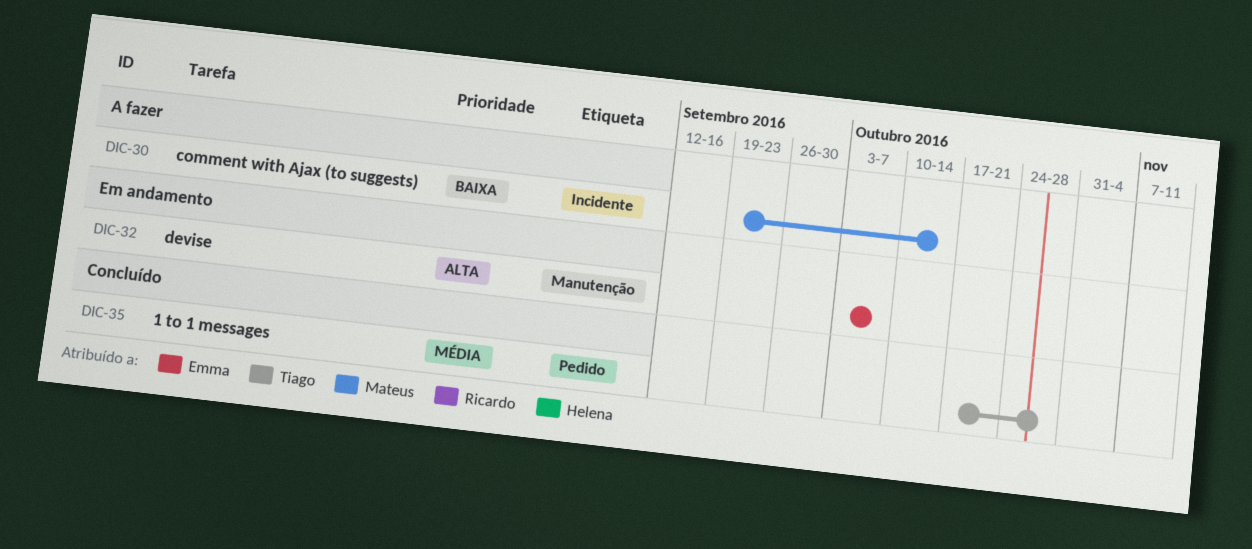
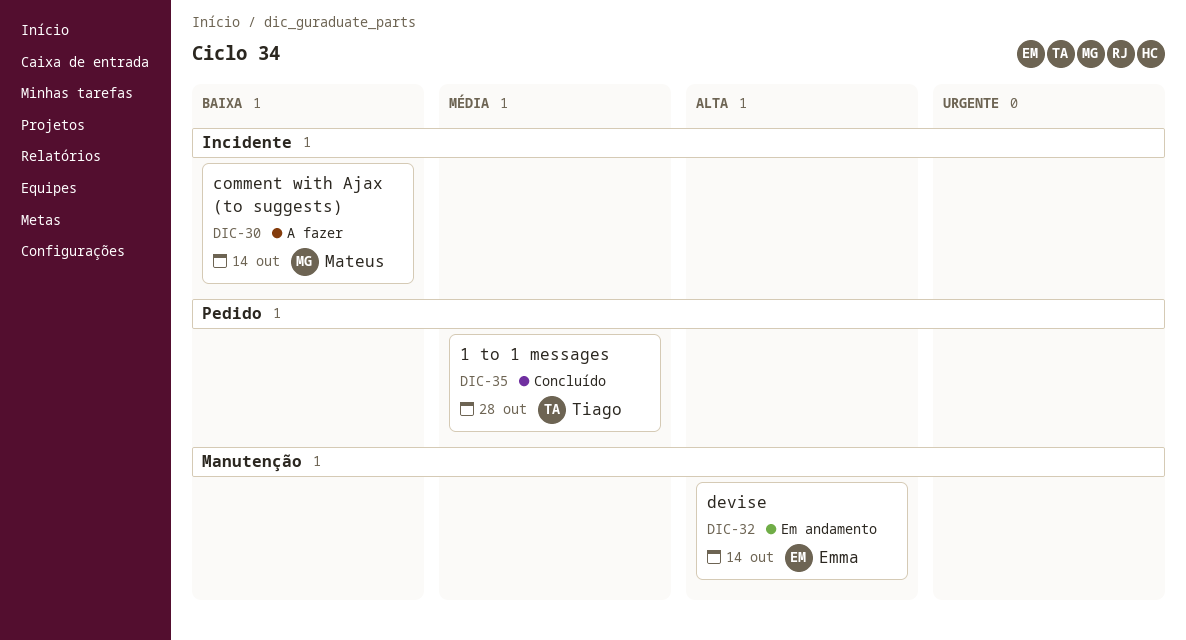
DIC-32, due: Oct 7 -> Oct 14

